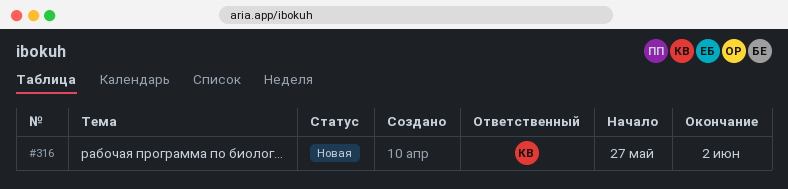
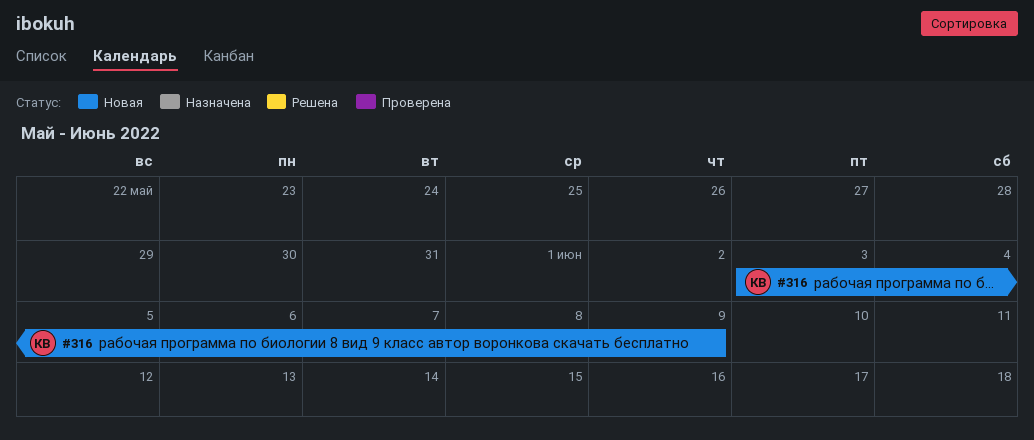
#316, start: May 27 -> Jun 3
#316, due: Jun 2 -> Jun 9

